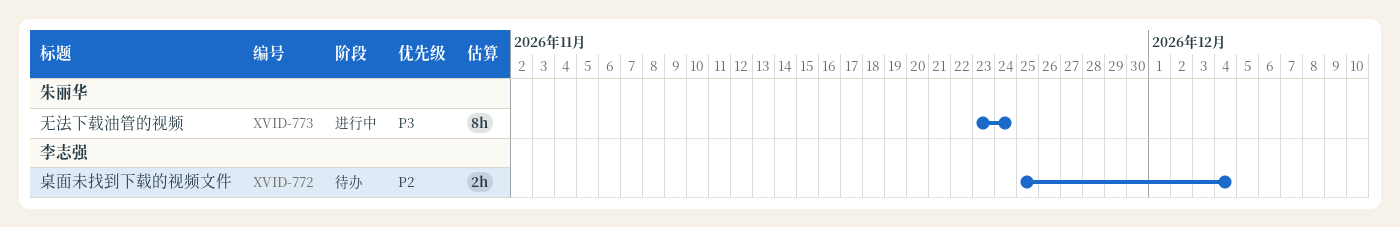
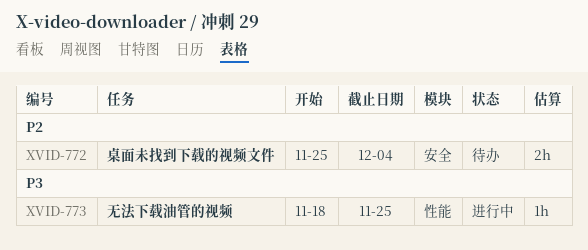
XVID-773, estimate: 8h -> 1h
XVID-773, start: Nov 23 -> Nov 18
XVID-773, due: Nov 24 -> Nov 25

